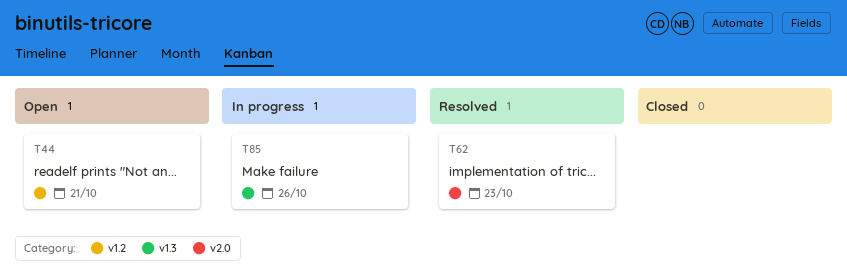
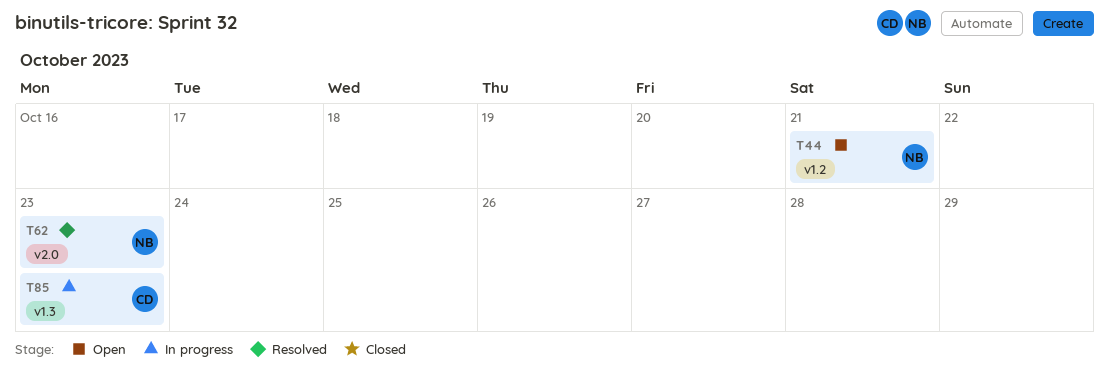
T85, due: Oct 26 -> Oct 23

